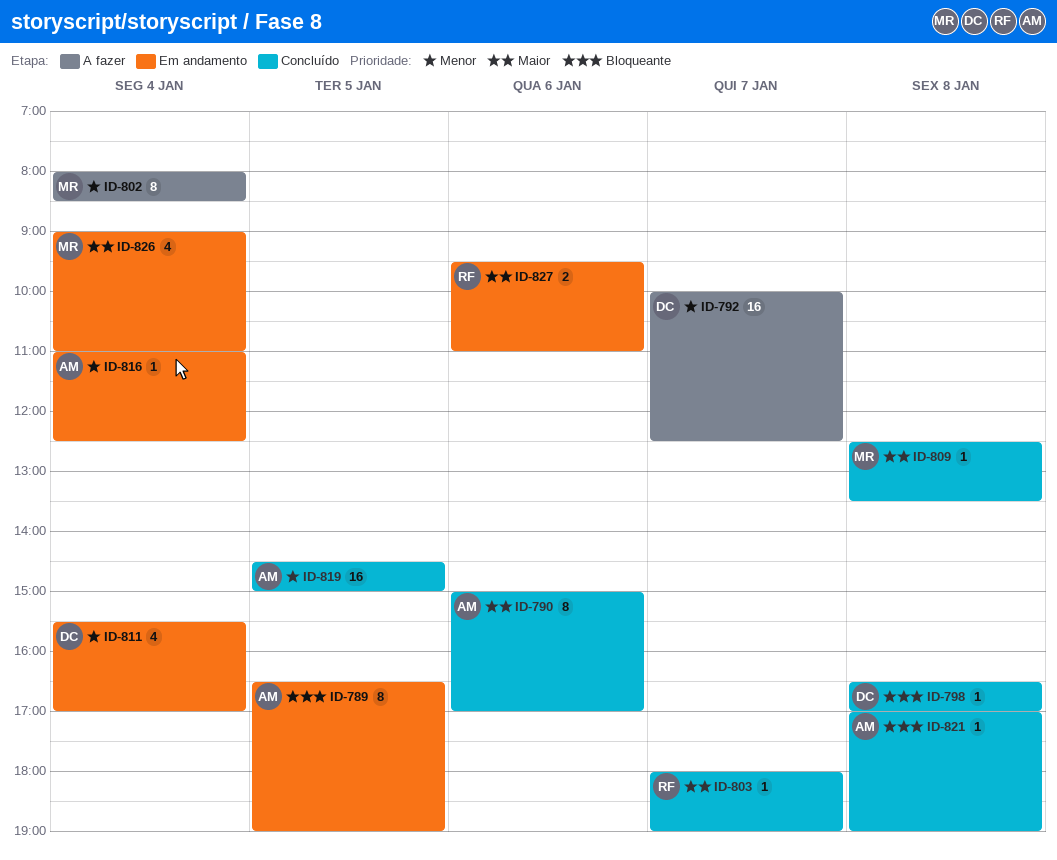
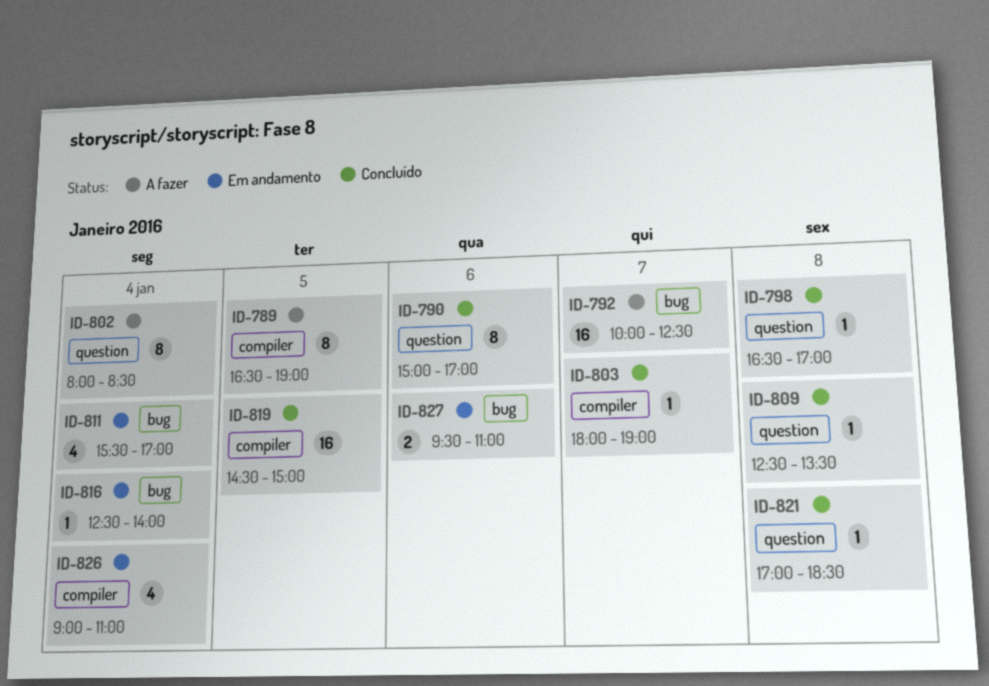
ID-789, status: Em andamento -> A fazer
ID-816, begins: 11:00 -> 12:30
ID-816, ends: 12:30 -> 14:00
ID-821, ends: 19:00 -> 18:30

